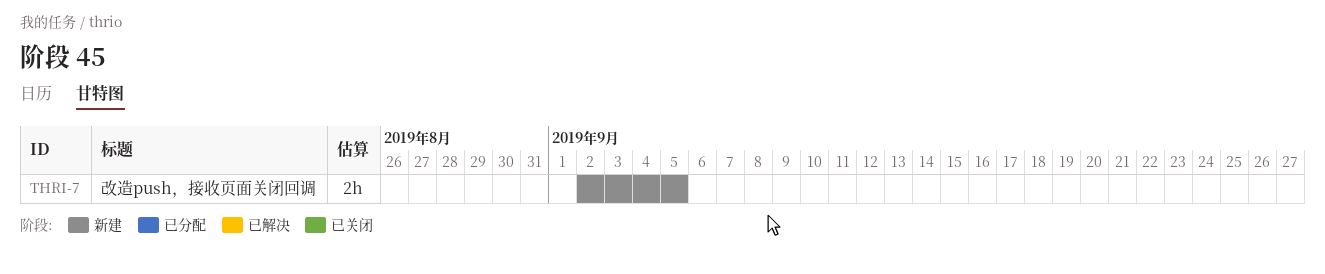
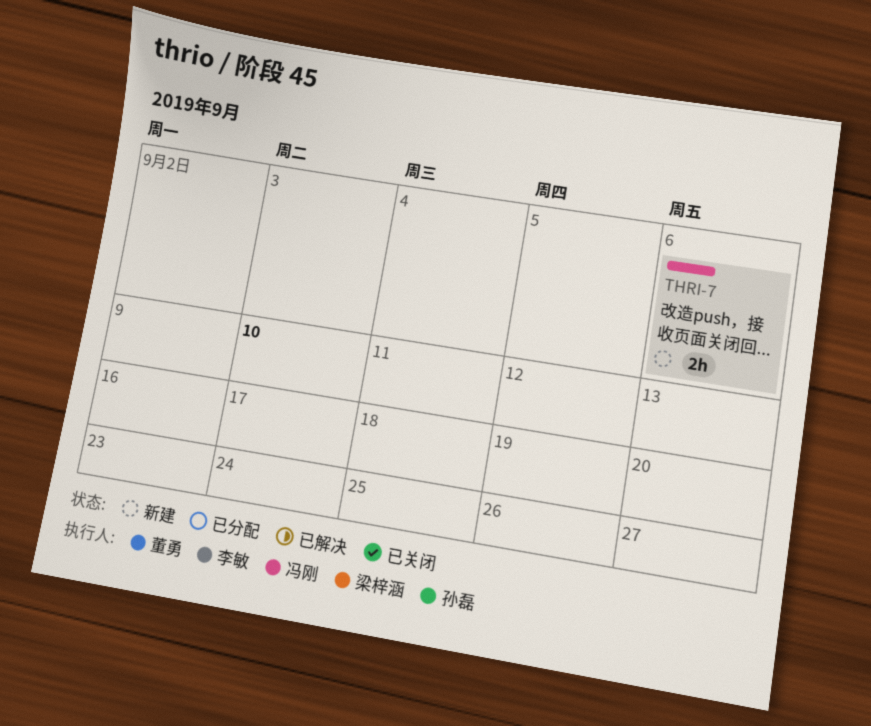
THRI-7, due: Sep 5 -> Sep 6

